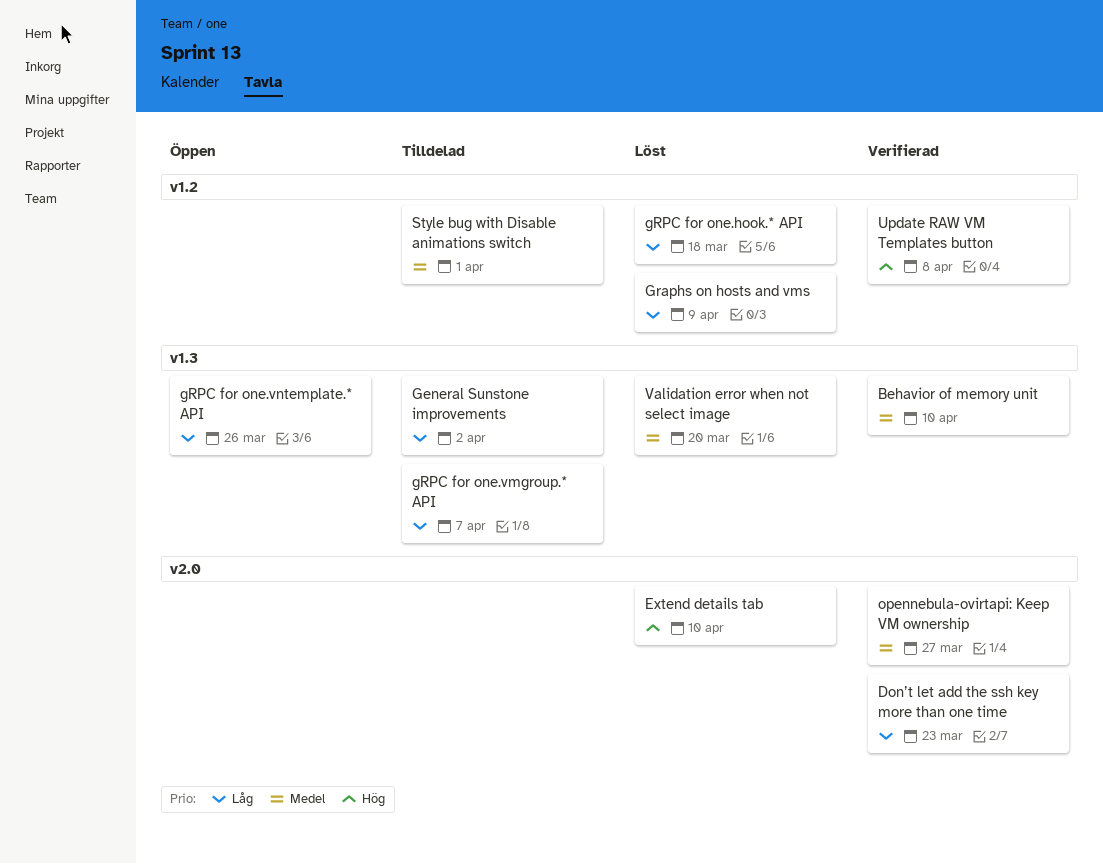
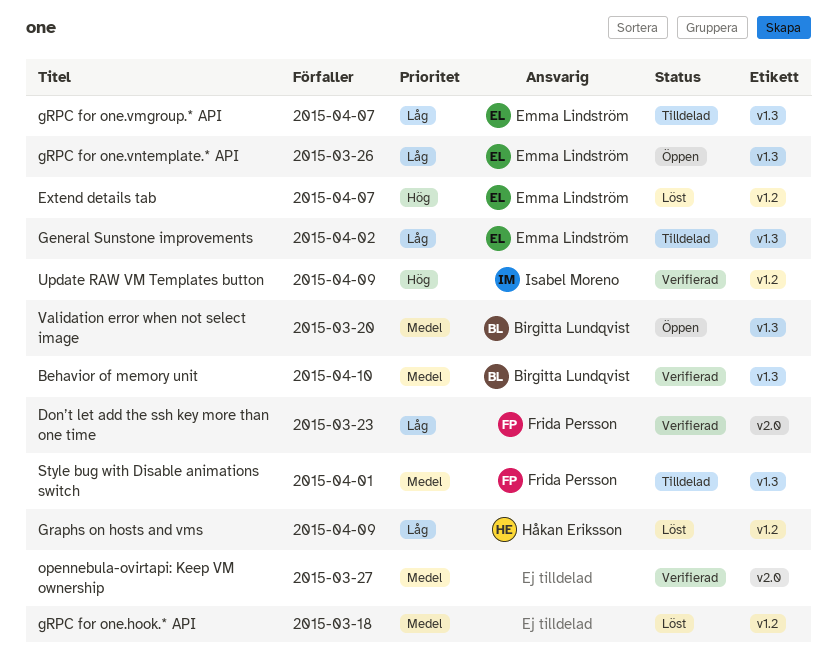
Extend details tab, label: v2.0 -> v1.2
Extend details tab, due: Apr 10 -> Apr 7
gRPC for one.hook.* API, priority: Låg -> Medel
Style bug with Disable animations switch, label: v1.2 -> v1.3
Update RAW VM Templates button, due: Apr 8 -> Apr 9
Validation error when not select image, status: Löst -> Öppen

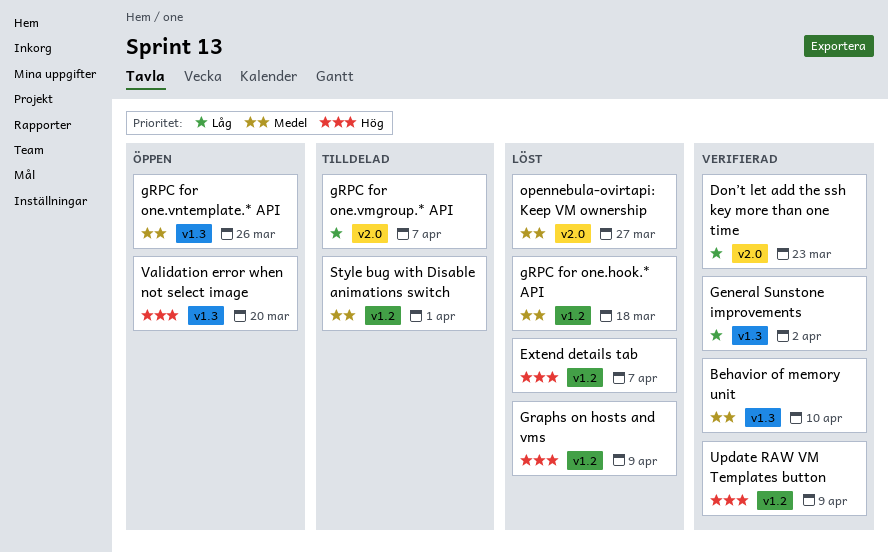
General Sunstone improvements, status: Tilldelad -> Verifierad
Graphs on hosts and vms, priority: Låg -> Hög
gRPC for one.vmgroup.* API, label: v1.3 -> v2.0
gRPC for one.vntemplate.* API, priority: Låg -> Medel
opennebula-ovirtapi: Keep VM ownership, status: Verifierad -> Löst
Style bug with Disable animations switch, label: v1.3 -> v1.2
Validation error when not select image, priority: Medel -> Hög

